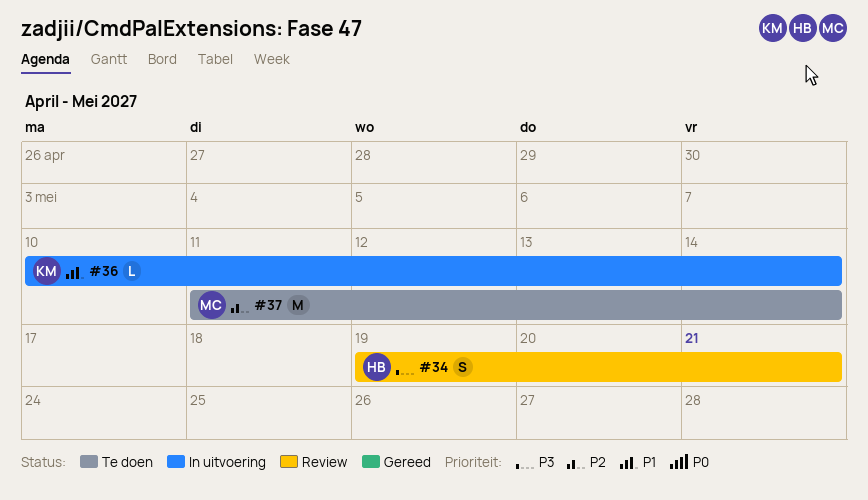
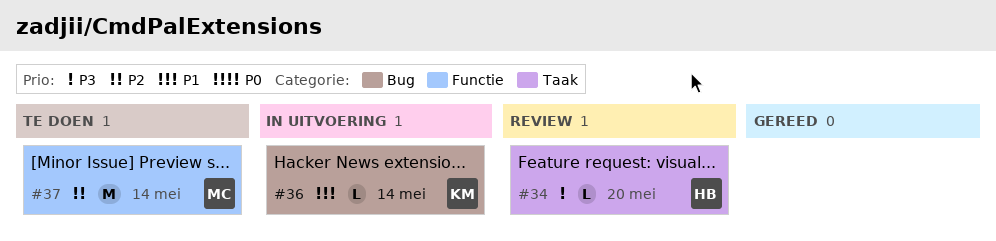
#34, estimate: S -> L
#34, due: May 21 -> May 20

